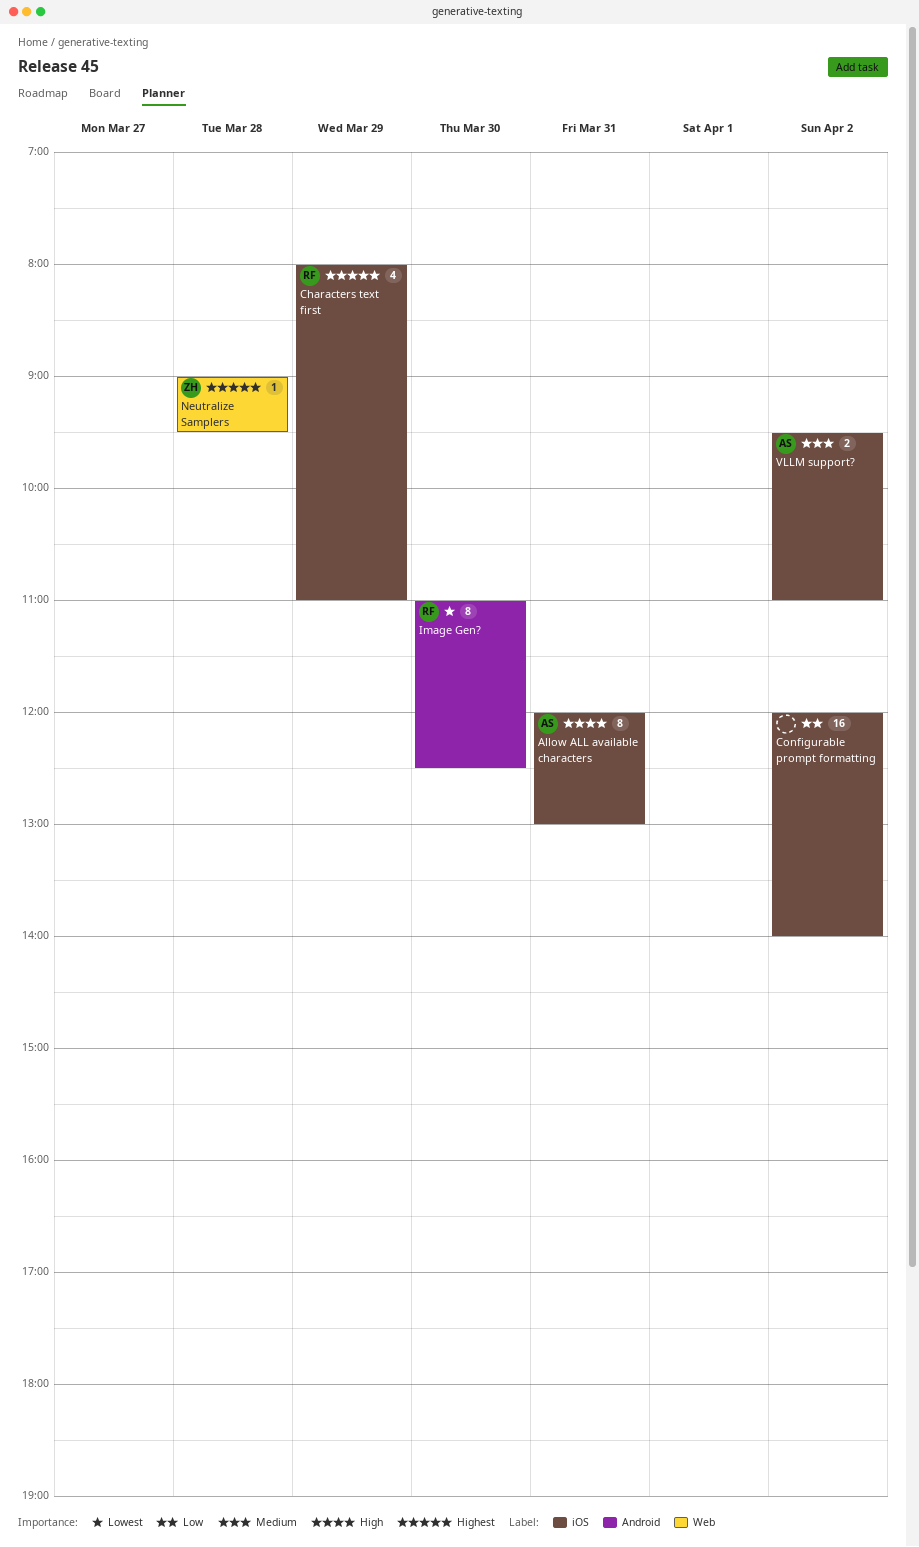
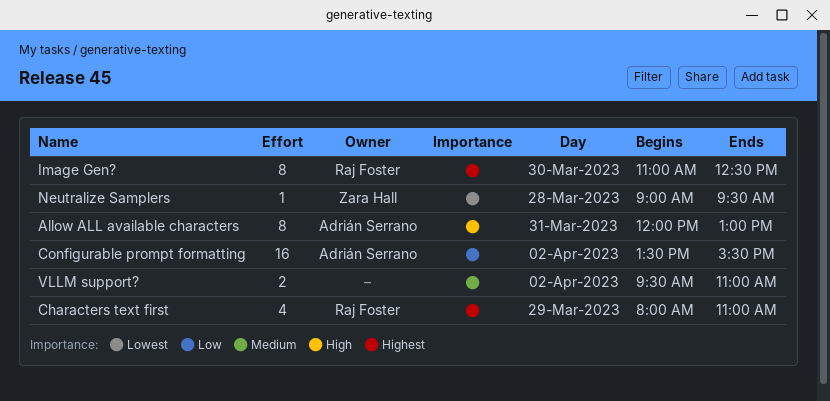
Configurable prompt formatting, owner: none -> Adrián Serrano
Configurable prompt formatting, begins: 12:00 -> 13:30
Configurable prompt formatting, ends: 14:00 -> 15:30
Image Gen?, priority: Lowest -> Highest
Neutralize Samplers, priority: Highest -> Lowest
VLLM support?, owner: Adrián Serrano -> none

